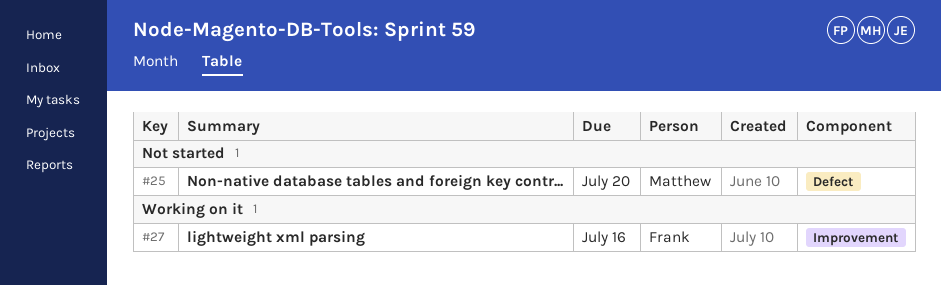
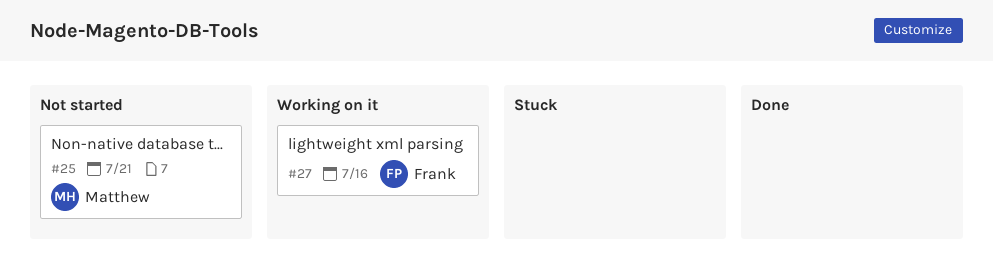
#25, due: Jul 20 -> Jul 21

